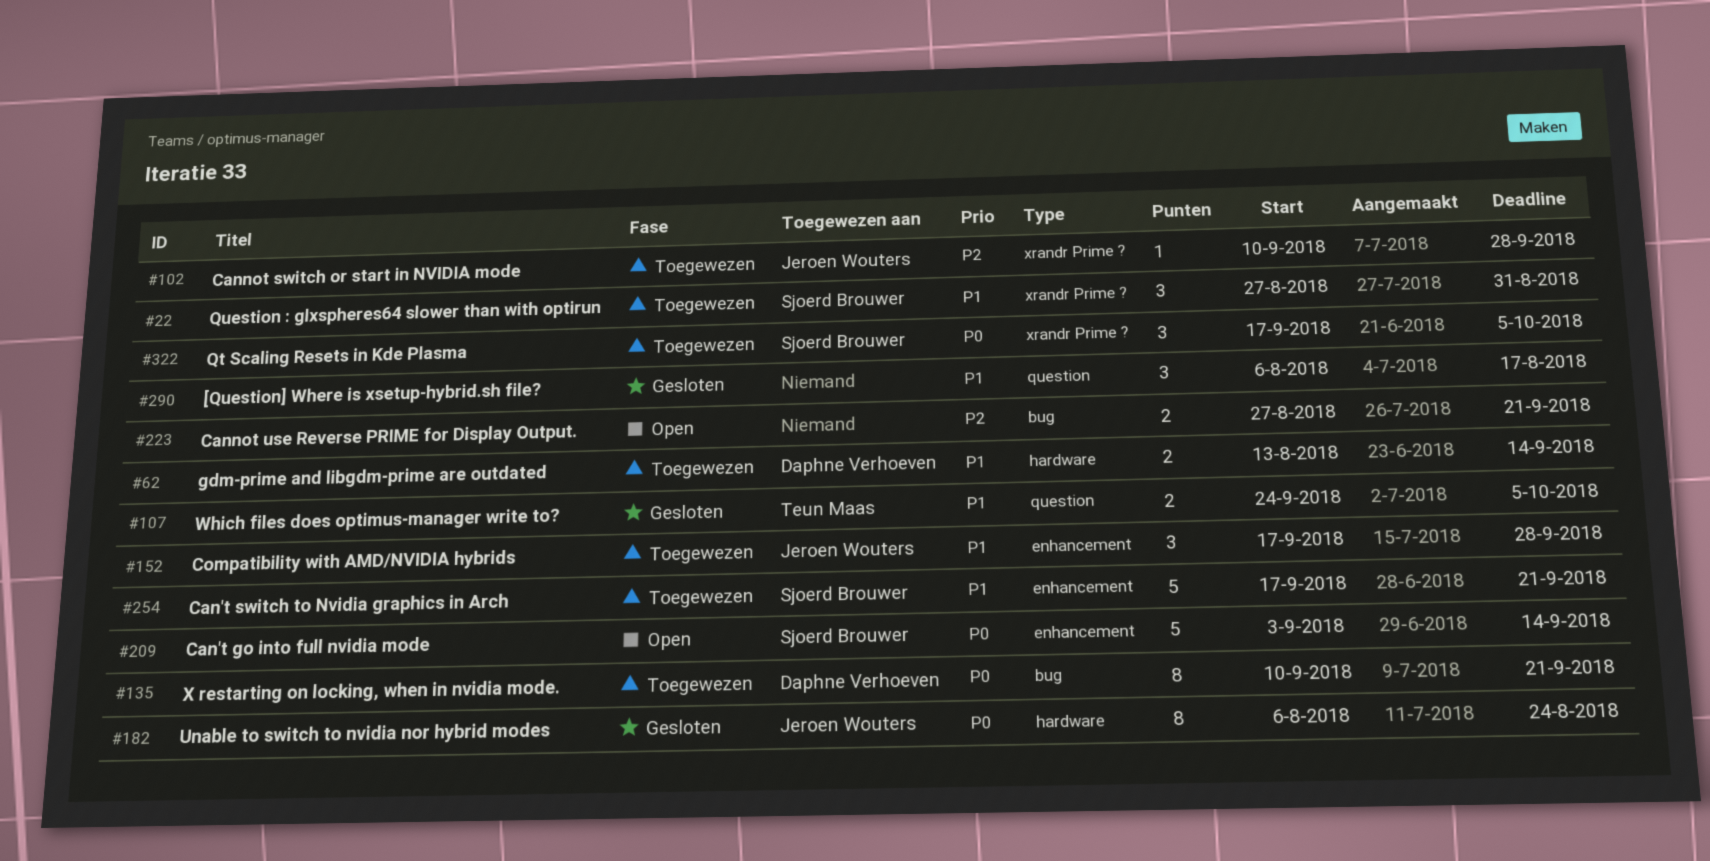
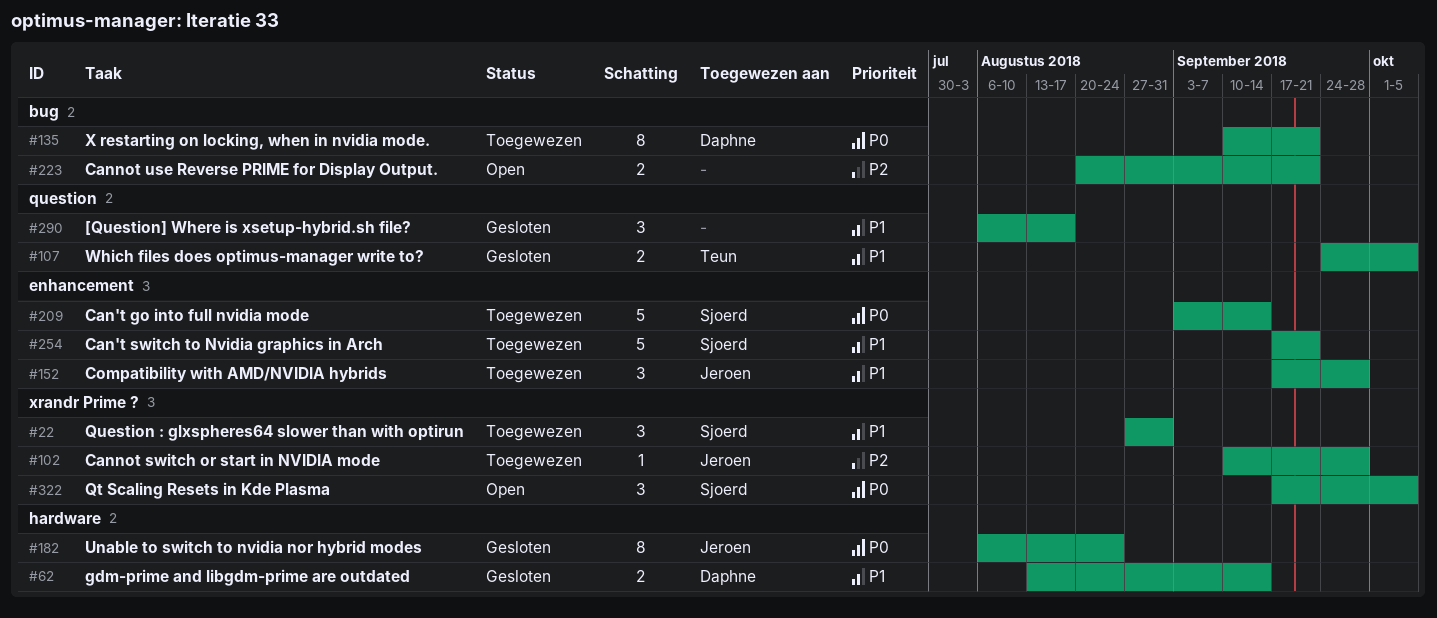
#62, status: Toegewezen -> Gesloten
#209, status: Open -> Toegewezen
#223, start: Aug 27 -> Aug 20
#322, status: Toegewezen -> Open

